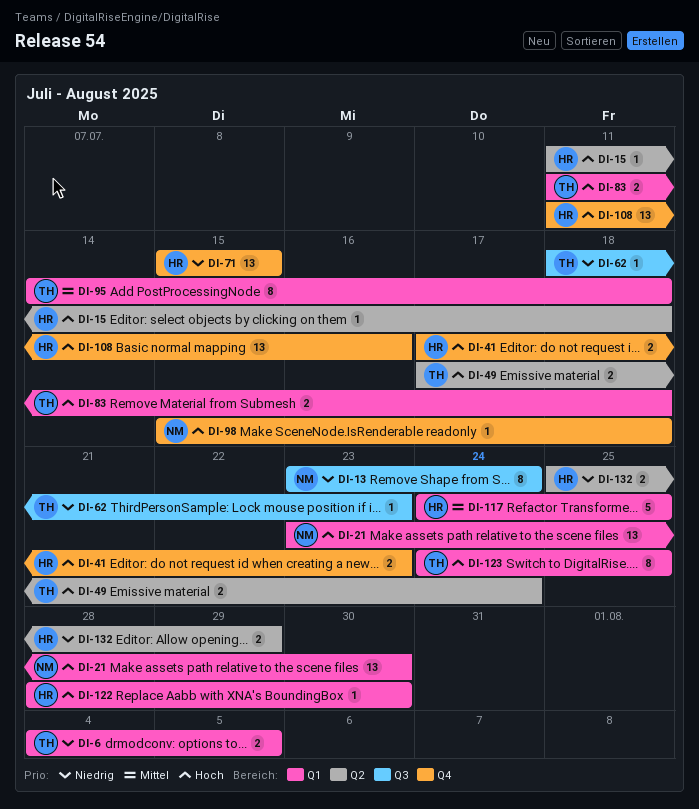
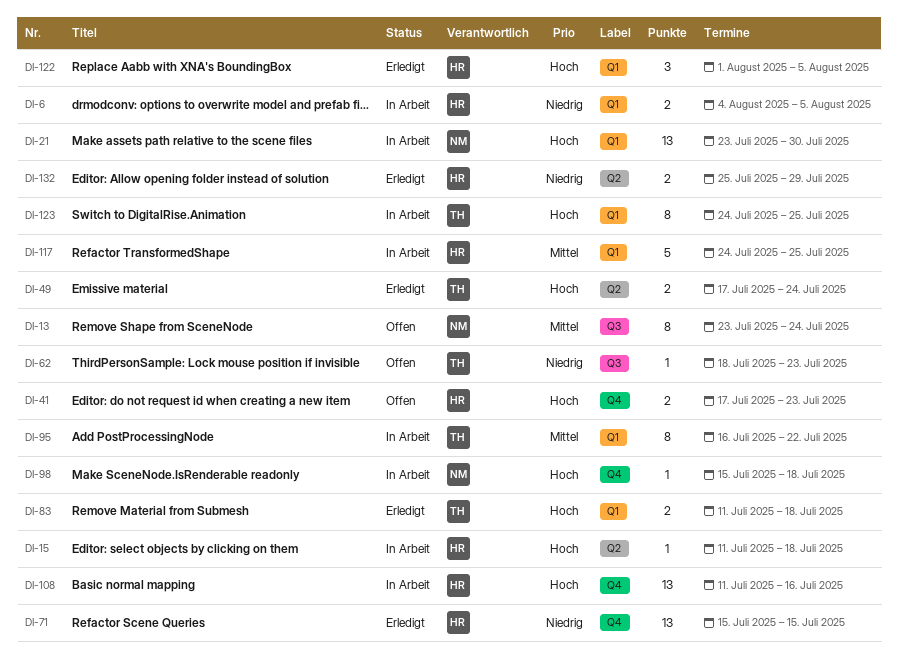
DI-6, owner: TH -> HR
DI-13, priority: Niedrig -> Mittel
DI-95, start: Jul 14 -> Jul 16
DI-95, due: Jul 18 -> Jul 22
DI-122, estimate: 1 -> 3
DI-122, start: Jul 28 -> Aug 1
DI-122, due: Jul 30 -> Aug 5

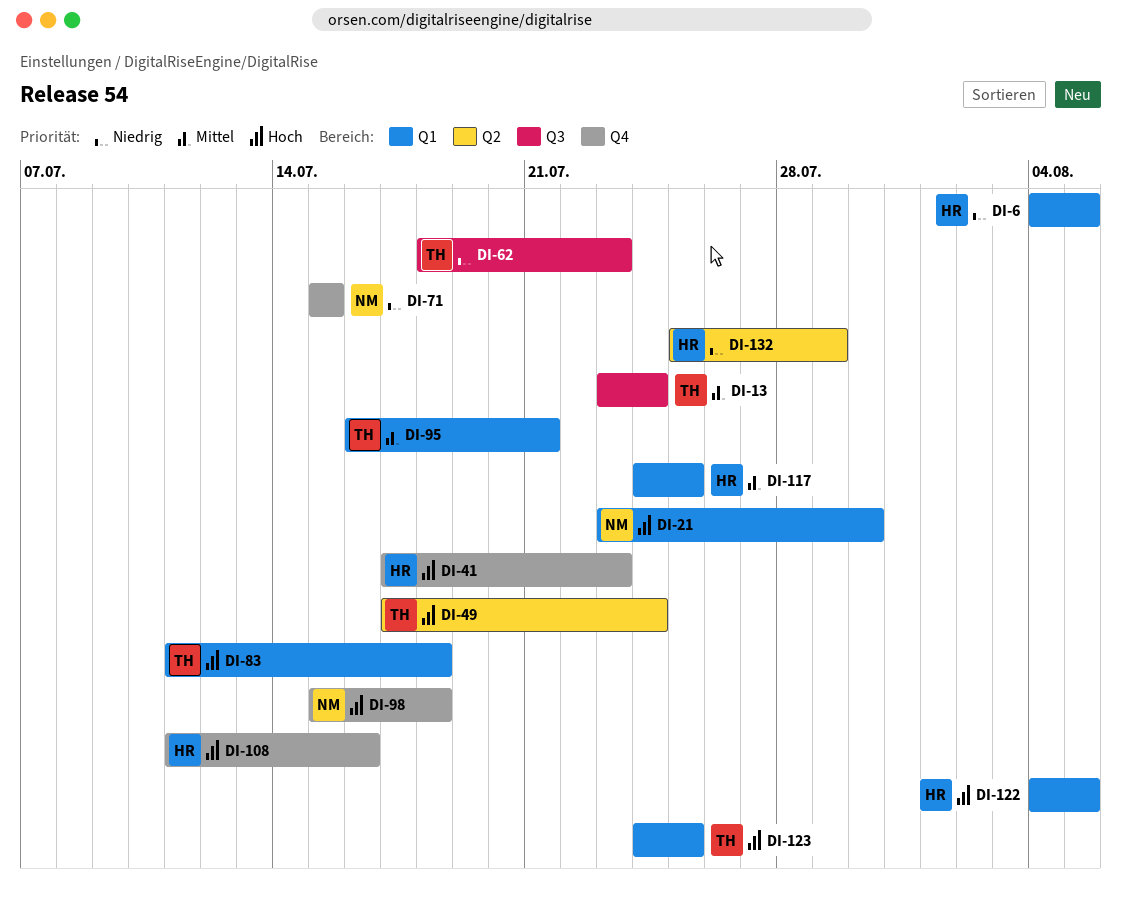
DI-13, owner: NM -> TH
DI-15: present -> none
DI-71, owner: HR -> NM
DI-95, due: Jul 22 -> Jul 21
DI-122, start: Aug 1 -> Aug 4

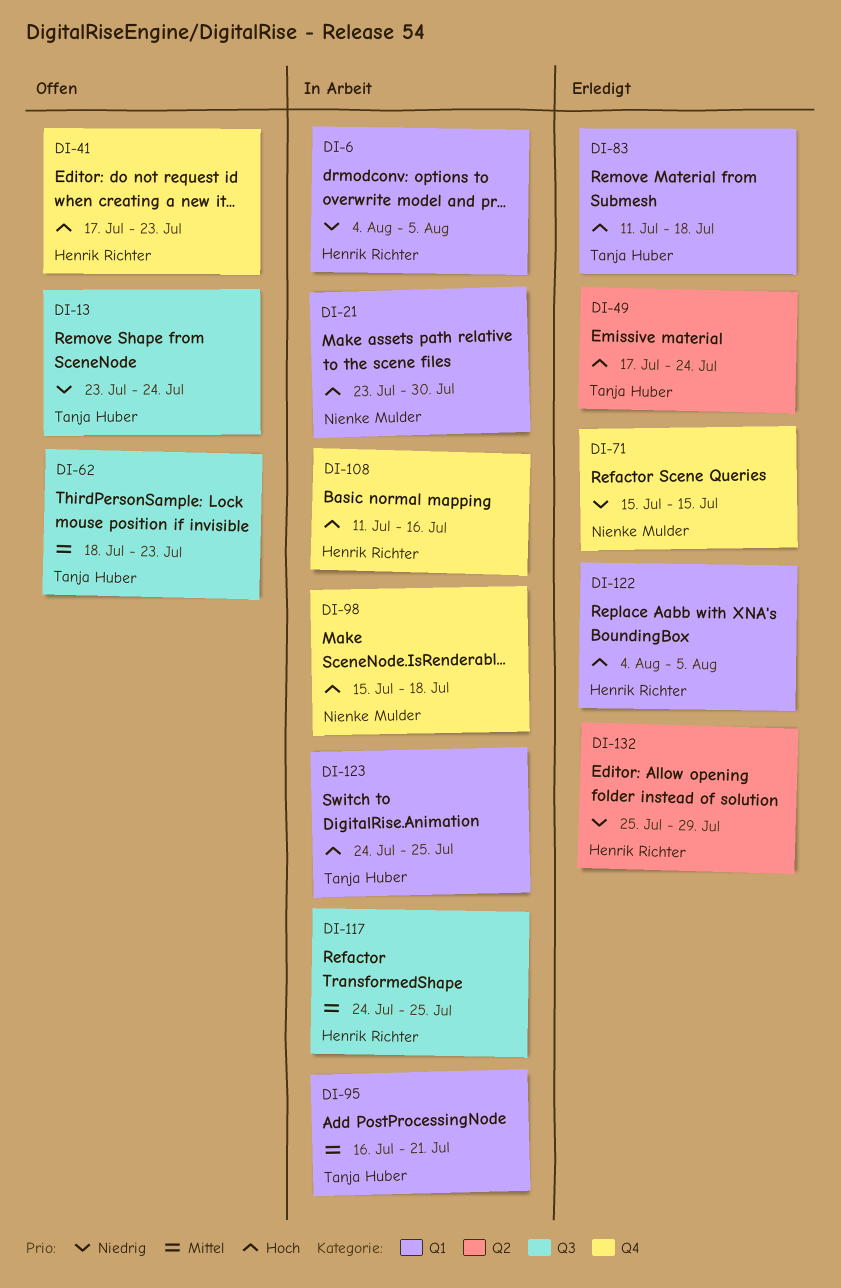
DI-13, priority: Mittel -> Niedrig
DI-62, priority: Niedrig -> Mittel
DI-117, label: Q1 -> Q3

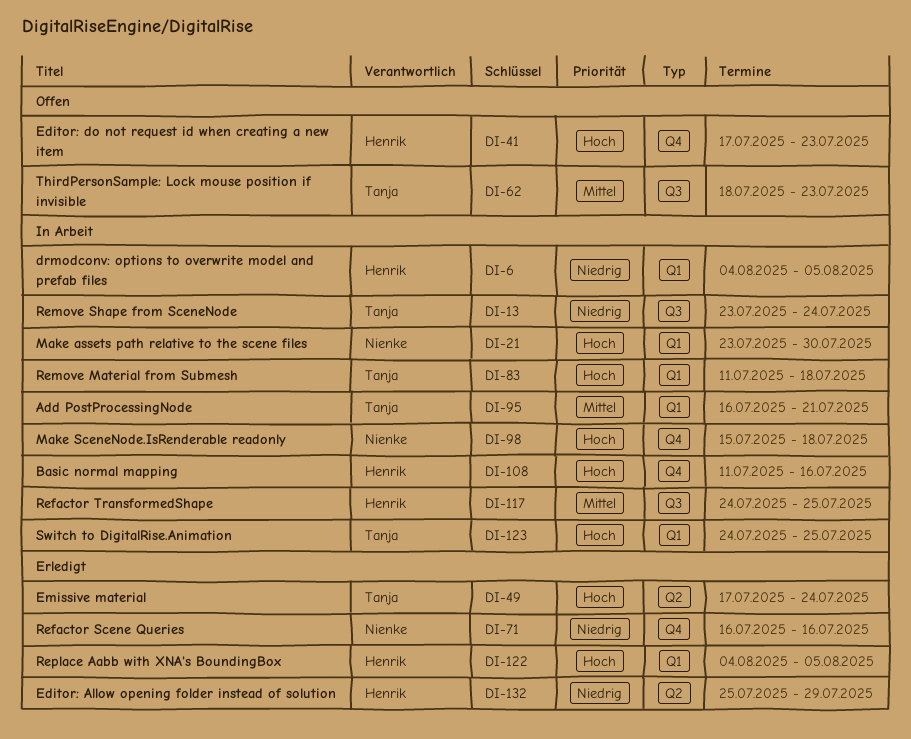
DI-13, status: Offen -> In Arbeit
DI-71, start: Jul 15 -> Jul 16
DI-71, due: Jul 15 -> Jul 16
DI-83, status: Erledigt -> In Arbeit

